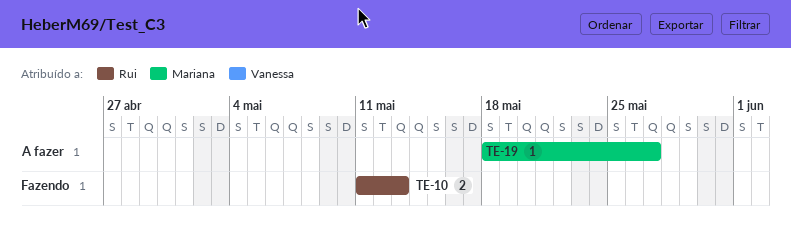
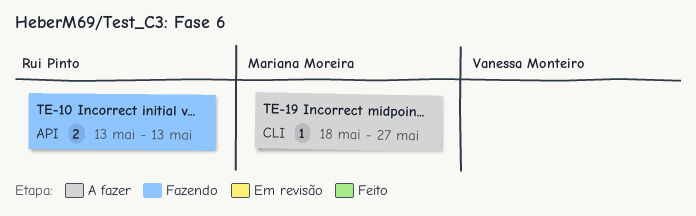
TE-10, start: May 11 -> May 13

